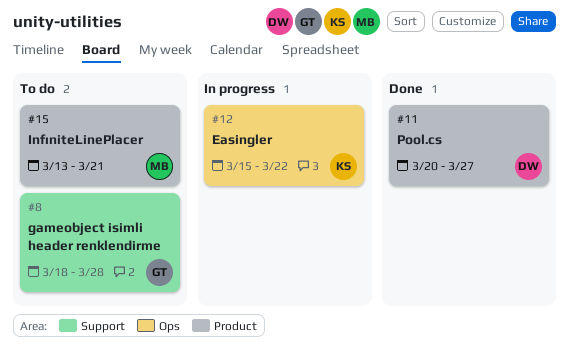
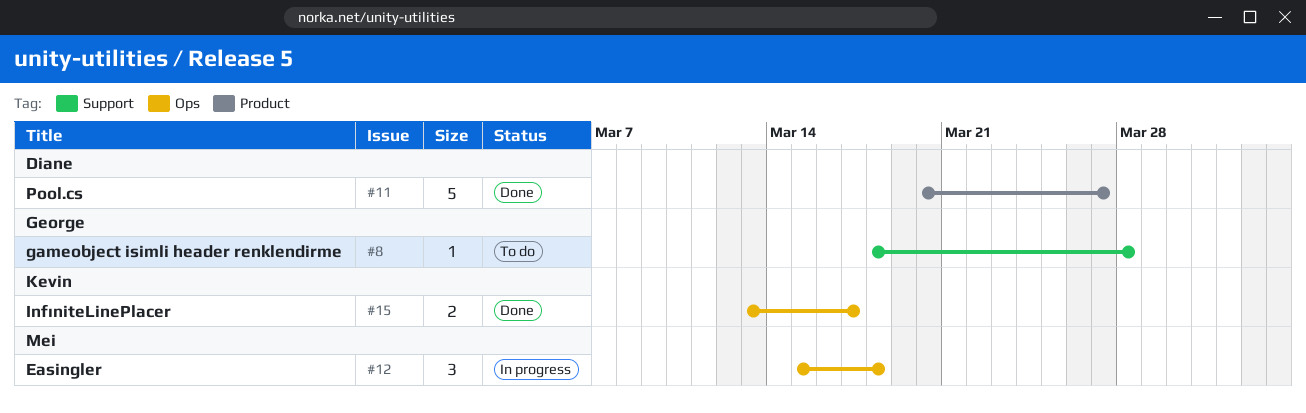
#12, owner: Kevin -> Mei
#12, due: Mar 22 -> Mar 18
#15, status: To do -> Done
#15, owner: Mei -> Kevin
#15, label: Product -> Ops
#15, due: Mar 21 -> Mar 17

